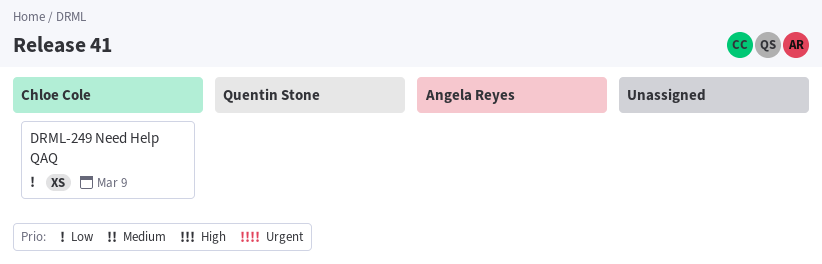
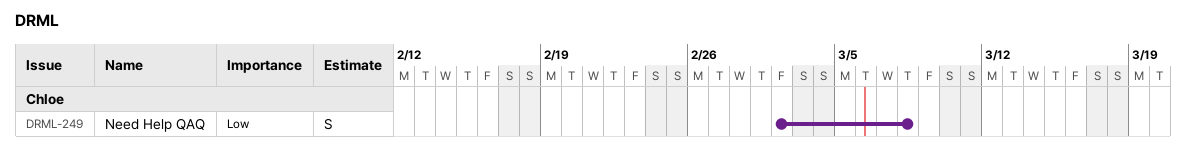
DRML-249, estimate: XS -> S
DRML-249, due: Mar 9 -> Mar 8

